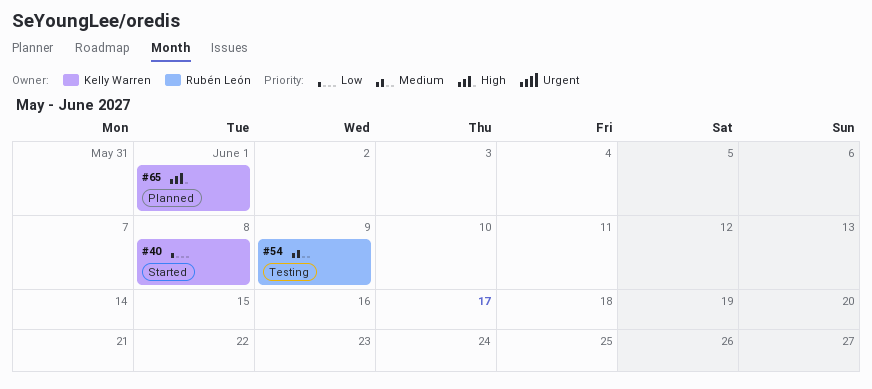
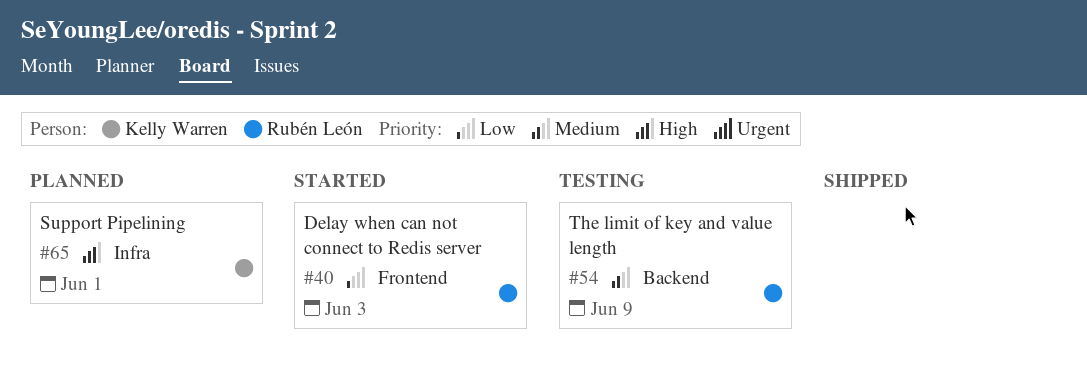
#40, owner: Kelly Warren -> Rubén León
#40, due: Jun 8 -> Jun 3

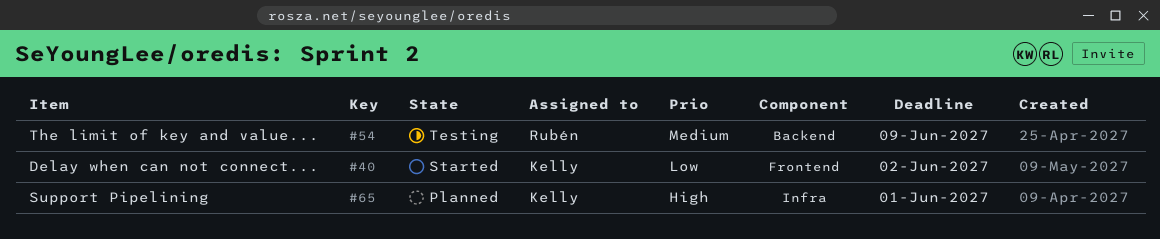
#40, owner: Rubén León -> Kelly Warren
#40, due: Jun 3 -> Jun 2

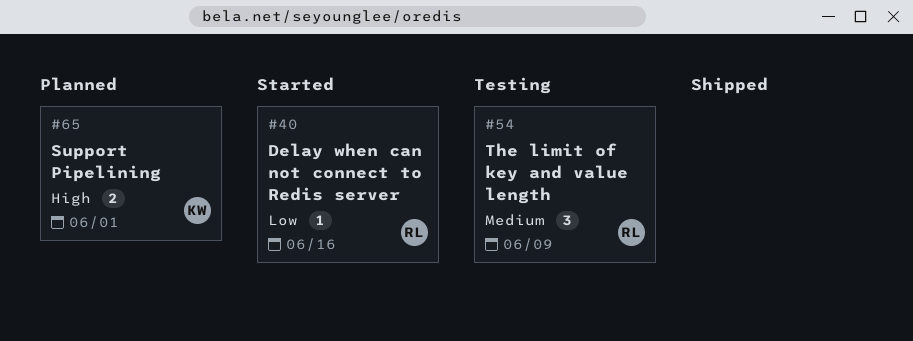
#40, owner: Kelly -> Rubén
#40, due: Jun 2 -> Jun 16

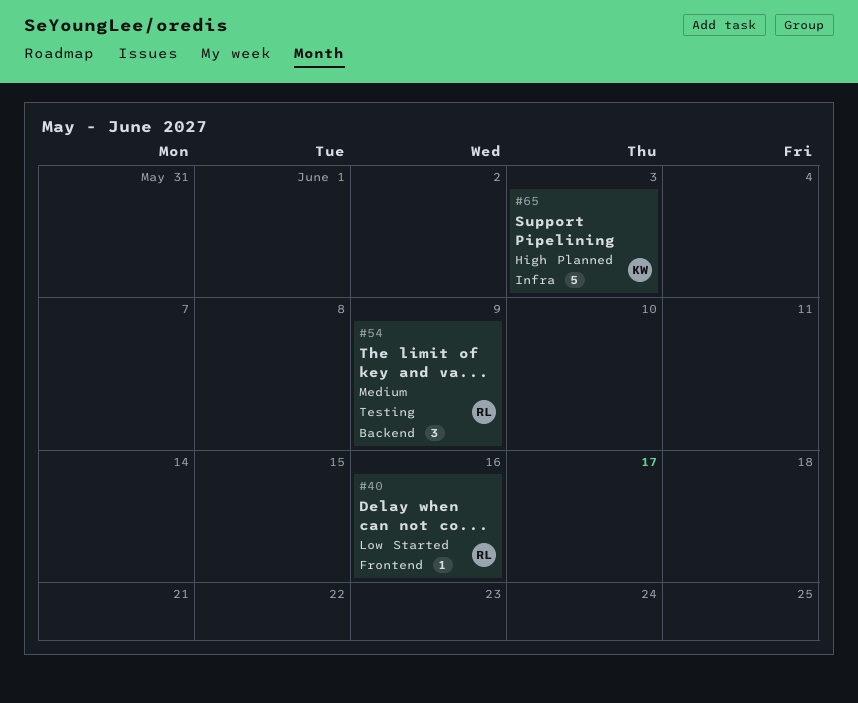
#65, estimate: 2 -> 5
#65, due: Jun 1 -> Jun 3

